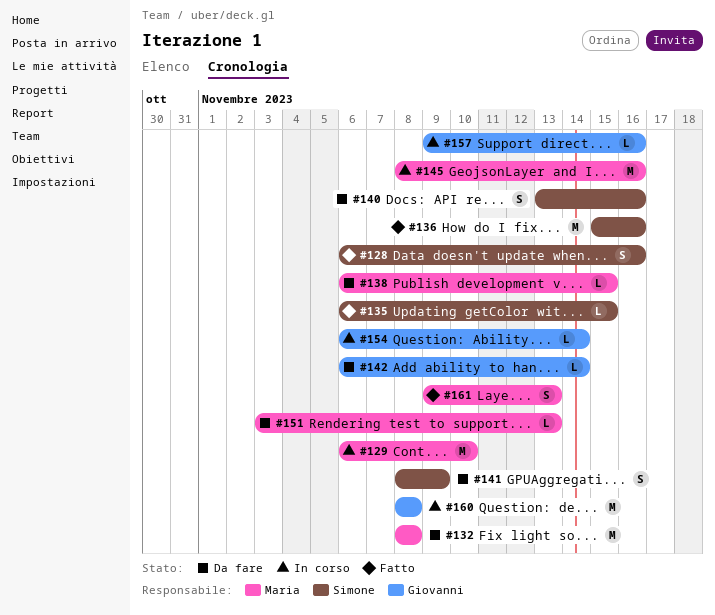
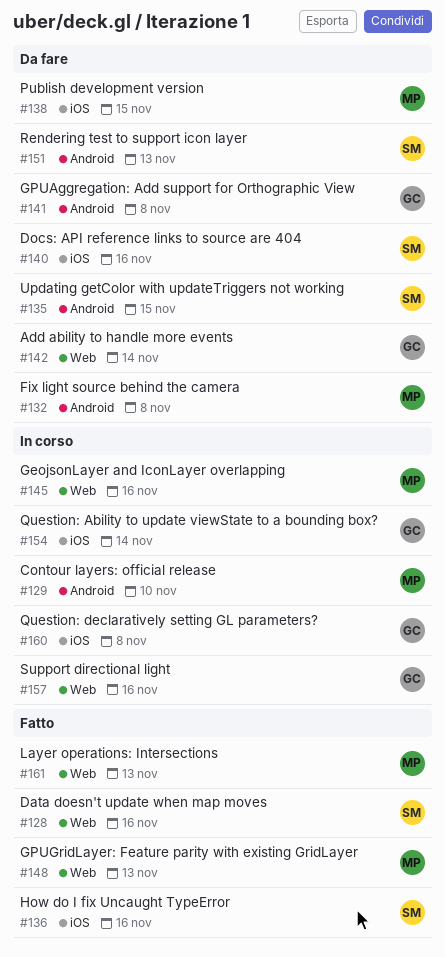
#135, status: Fatto -> Da fare
#141, owner: Simone -> Giovanni
#141, due: Nov 9 -> Nov 8
#148: none -> present
#151, owner: Maria -> Simone

